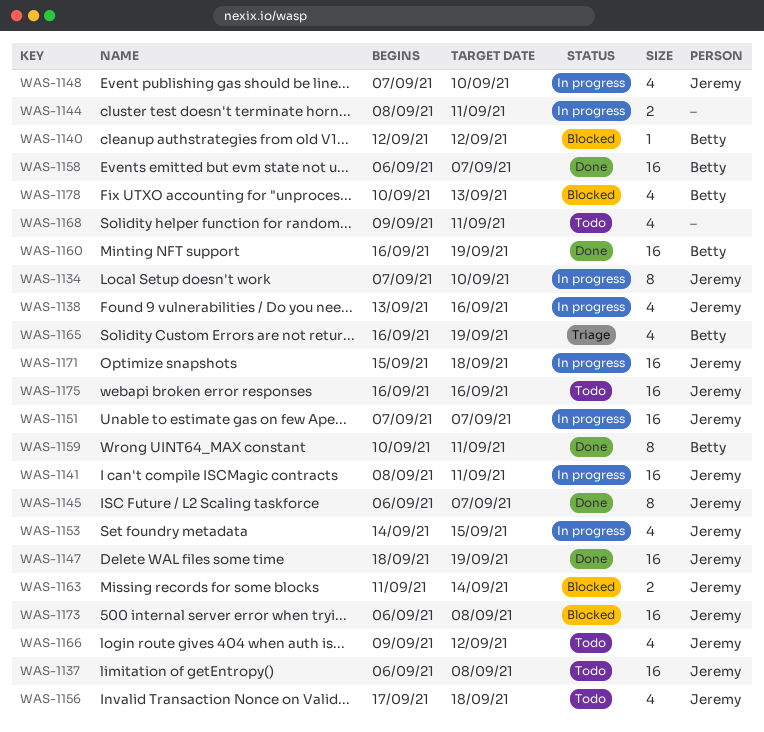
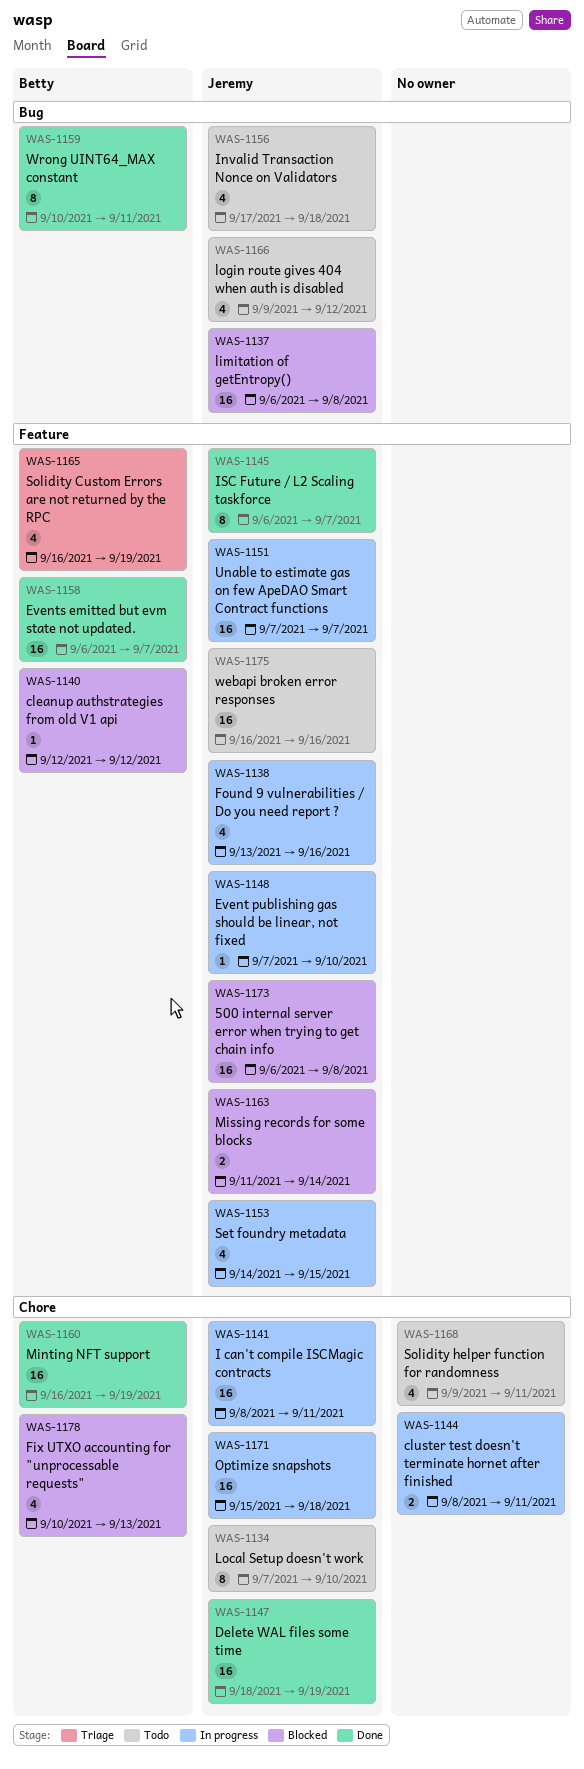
WAS-1134, status: In progress -> Todo
WAS-1137, status: Todo -> Blocked
WAS-1148, estimate: 4 -> 1

